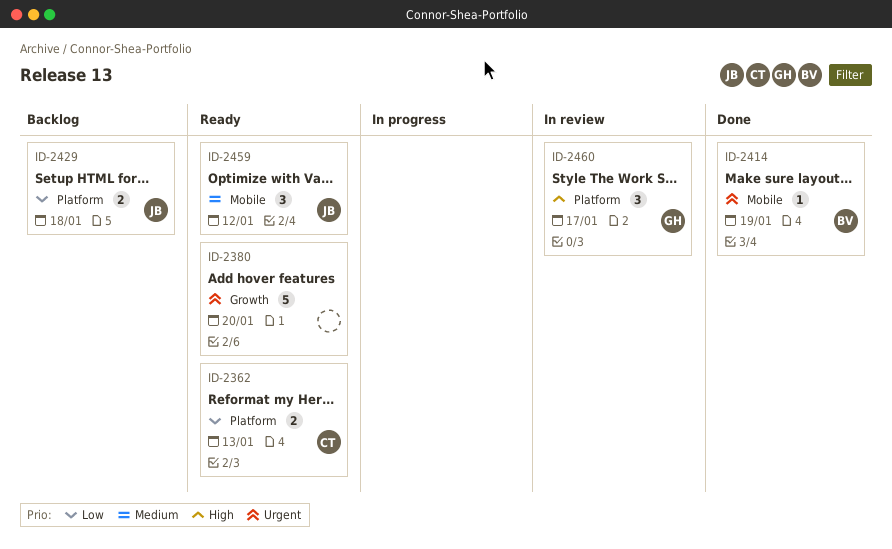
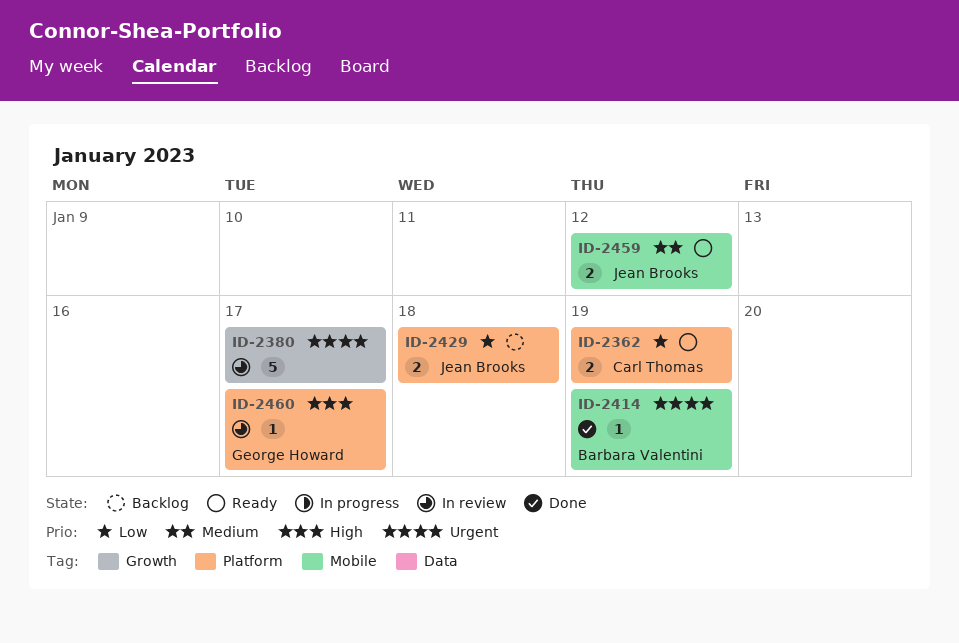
ID-2362, due: Jan 13 -> Jan 19
ID-2380, status: Ready -> In review
ID-2380, due: Jan 20 -> Jan 17
ID-2459, estimate: 3 -> 2
ID-2460, estimate: 3 -> 1

